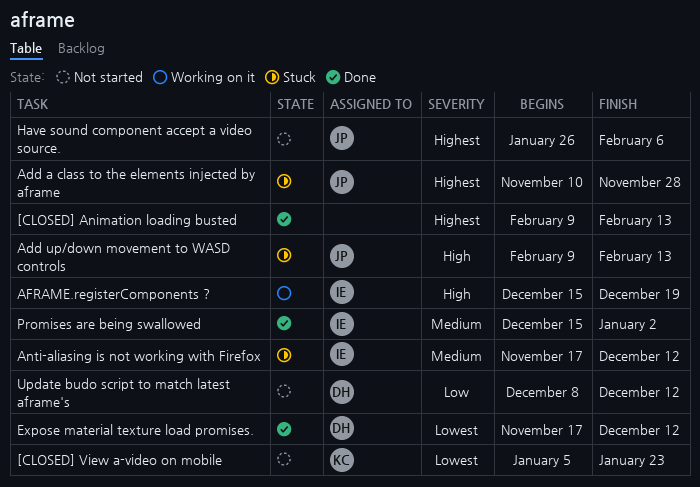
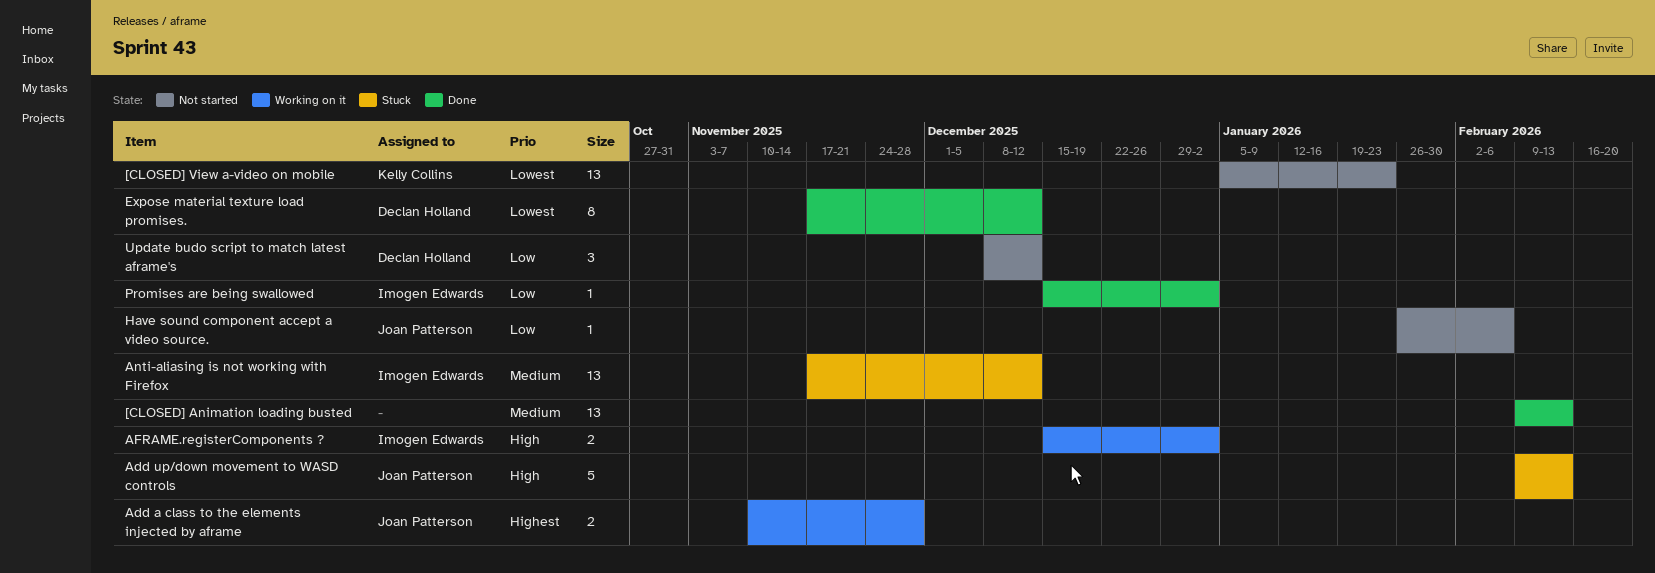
[CLOSED] Animation loading busted, priority: Highest -> Medium
Add a class to the elements injected by aframe, status: Stuck -> Working on it
AFRAME.registerComponents ?, due: Dec 19 -> Jan 2
Have sound component accept a video source., priority: Highest -> Low
Promises are being swallowed, priority: Medium -> Low

